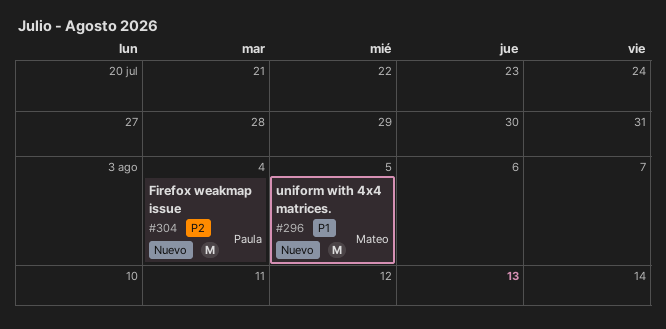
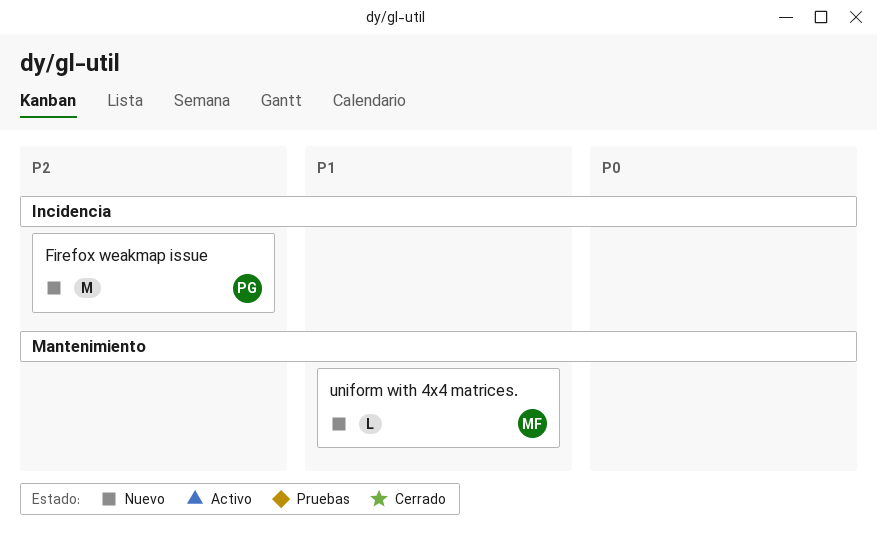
uniform with 4x4 matrices., estimate: M -> L

